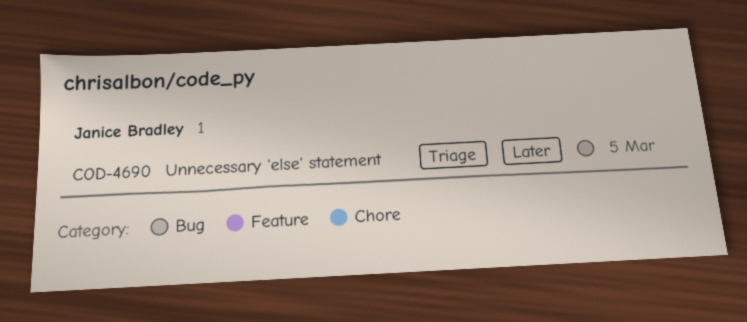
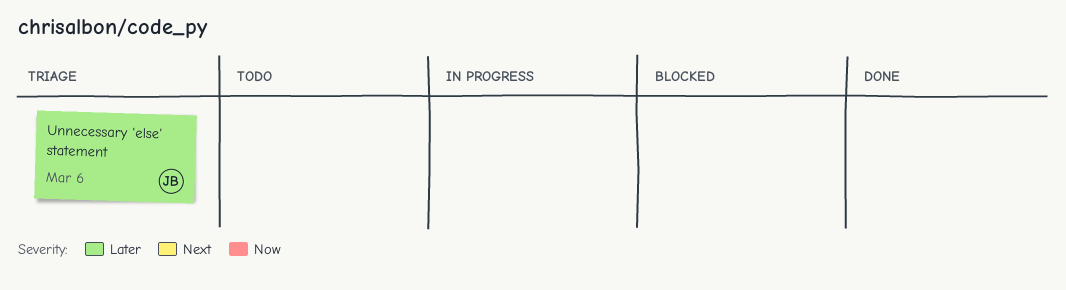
Unnecessary 'else' statement, due: Mar 5 -> Mar 6

